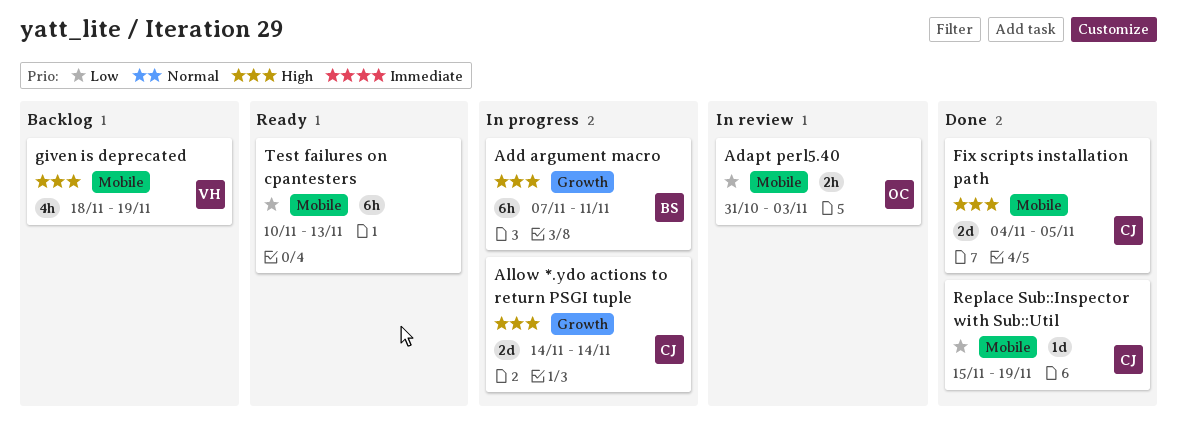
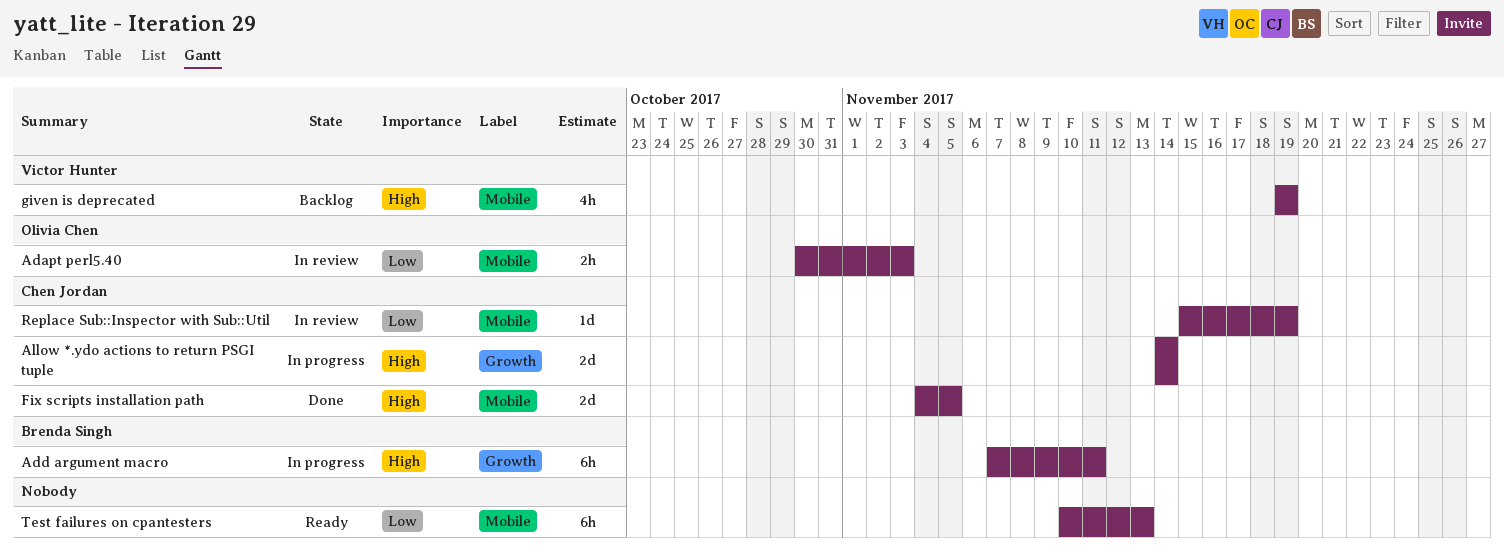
Adapt perl5.40, start: Oct 31 -> Oct 30
given is deprecated, start: Nov 18 -> Nov 19
Replace Sub::Inspector with Sub::Util, status: Done -> In review

